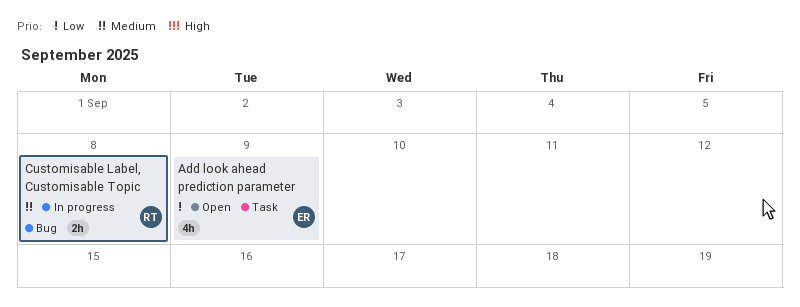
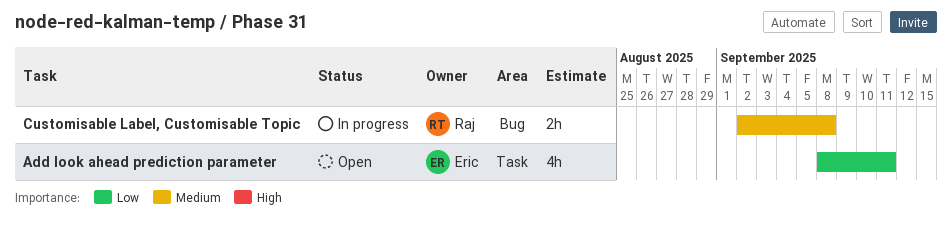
Add look ahead prediction parameter, due: Sep 9 -> Sep 11

